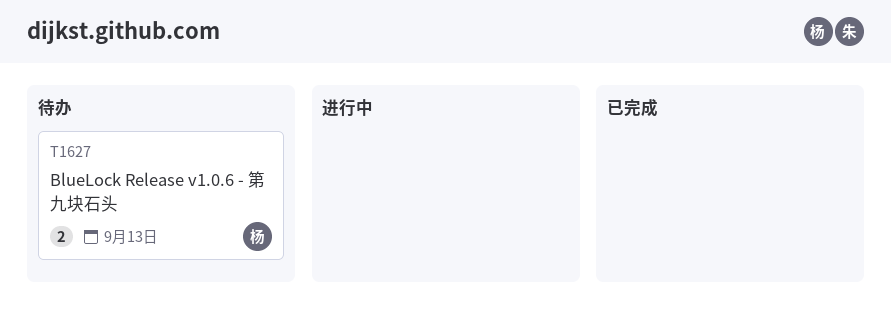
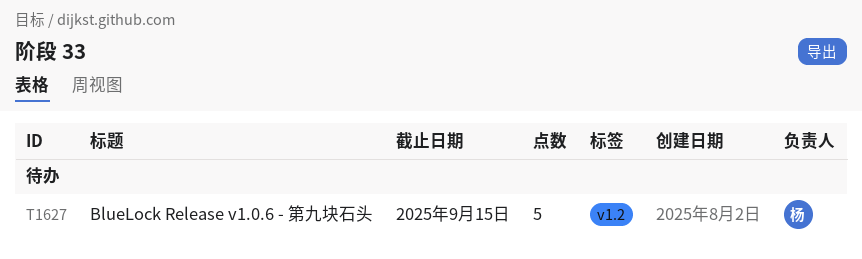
T1627, estimate: 2 -> 5
T1627, due: Sep 13 -> Sep 15

